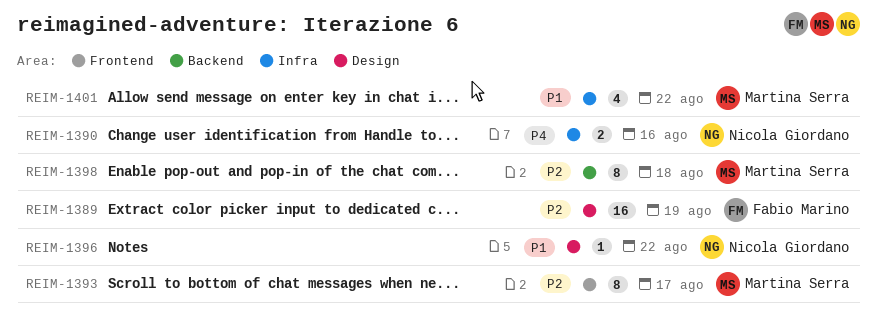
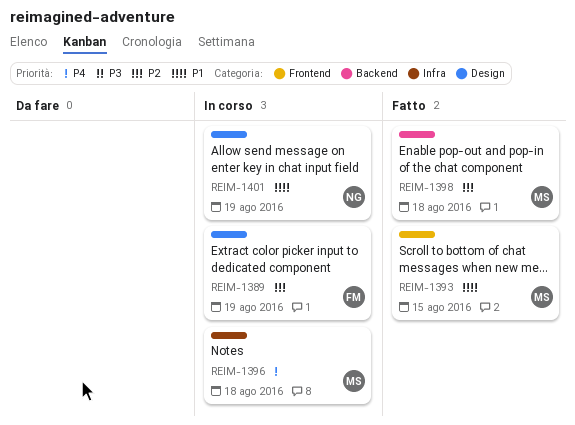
REIM-1390: present -> none
REIM-1393, priority: P2 -> P1
REIM-1393, due: Aug 17 -> Aug 15
REIM-1396, owner: Nicola Giordano -> Martina Serra
REIM-1396, priority: P1 -> P4
REIM-1396, label: Design -> Infra
REIM-1396, due: Aug 22 -> Aug 18
REIM-1401, owner: Martina Serra -> Nicola Giordano
REIM-1401, label: Infra -> Design
REIM-1401, due: Aug 22 -> Aug 19

